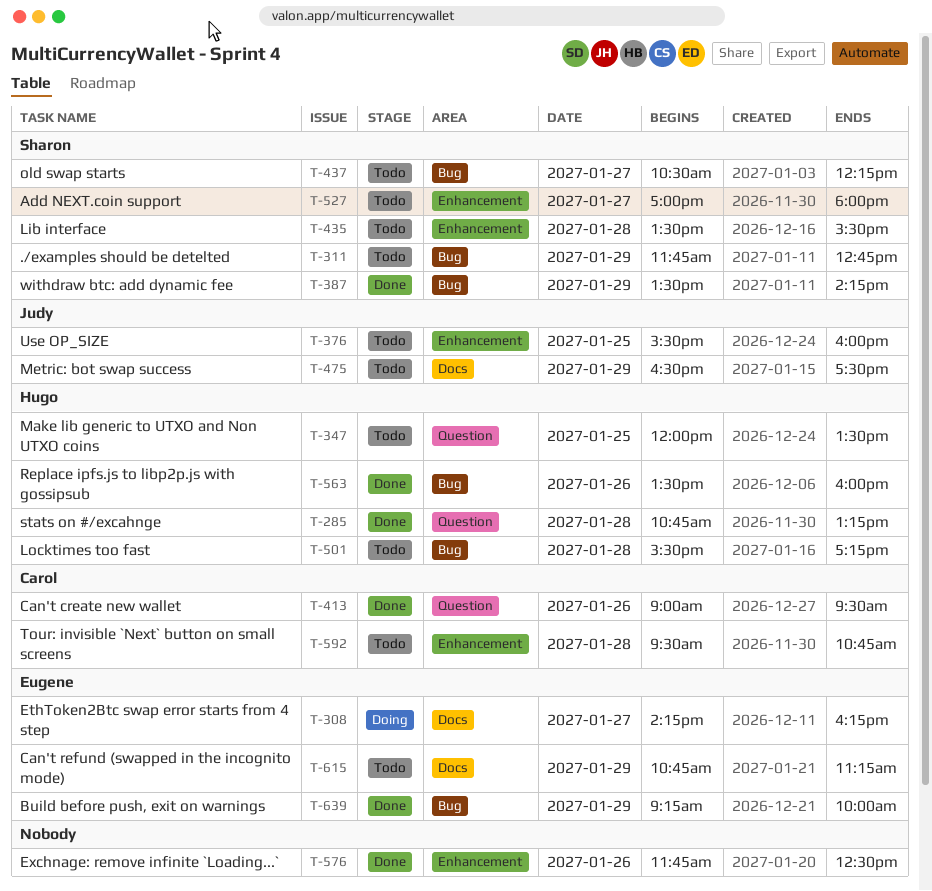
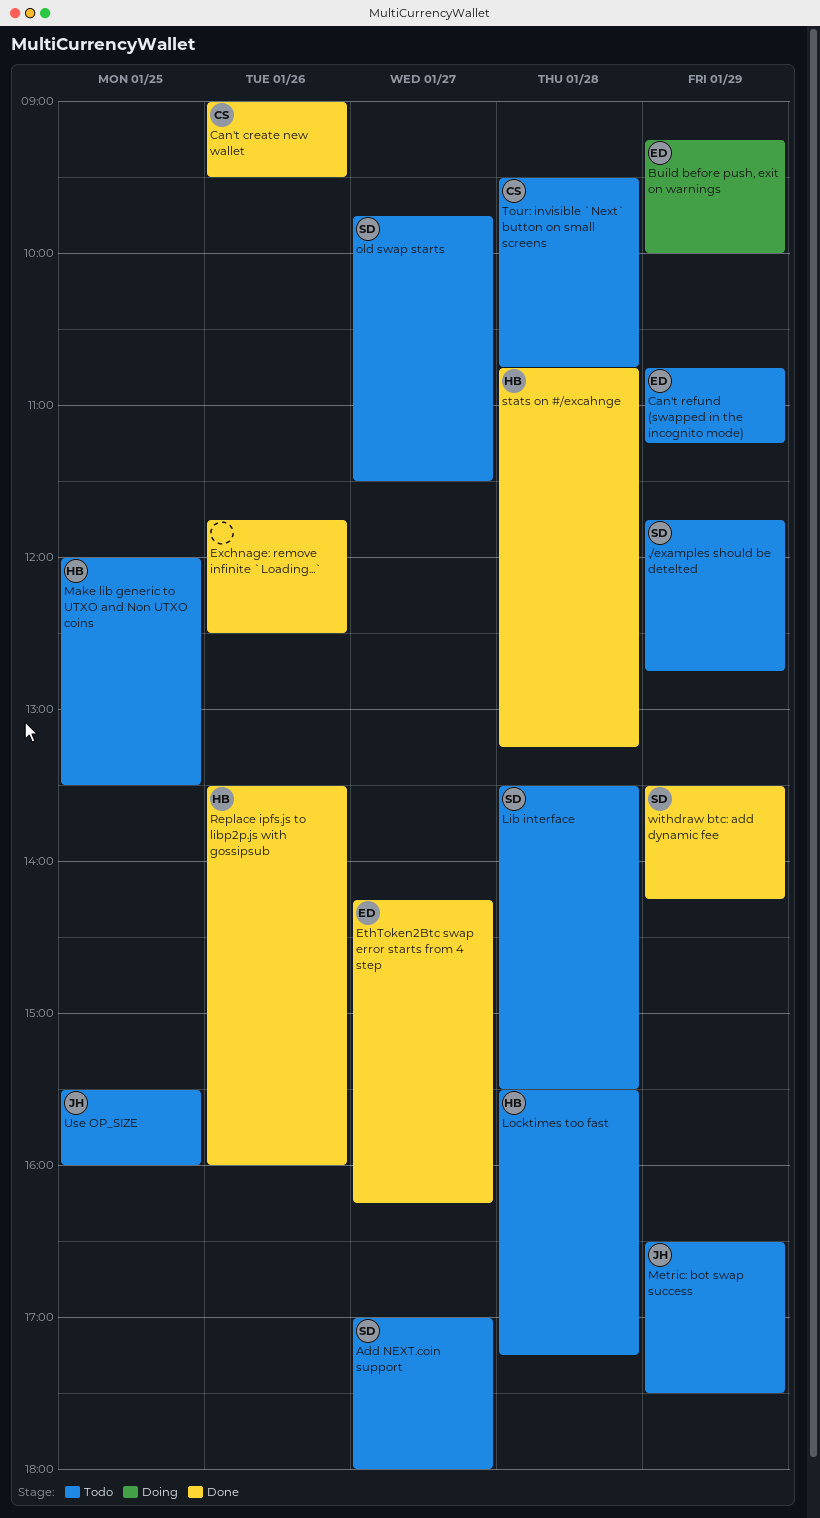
Build before push, exit on warnings, status: Done -> Doing
EthToken2Btc swap error starts from 4 step, status: Doing -> Done
old swap starts, begins: 10:30 -> 09:45
old swap starts, ends: 12:15 -> 11:30

